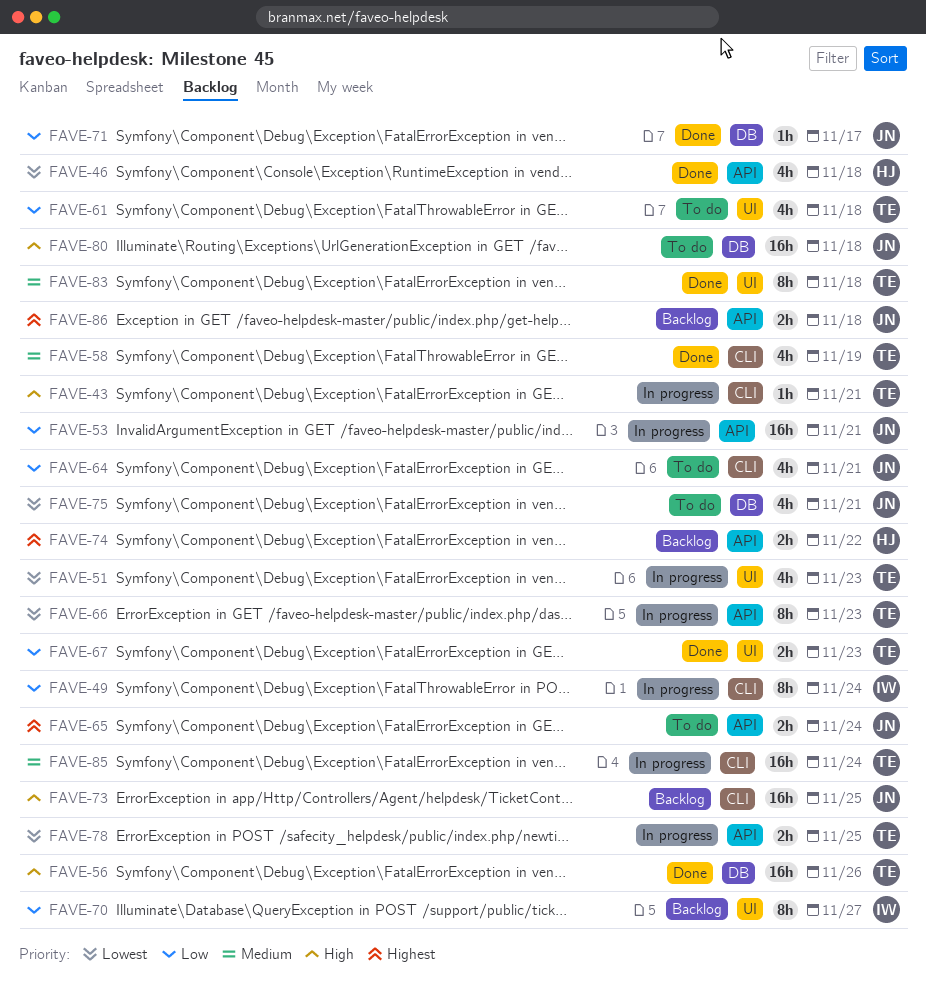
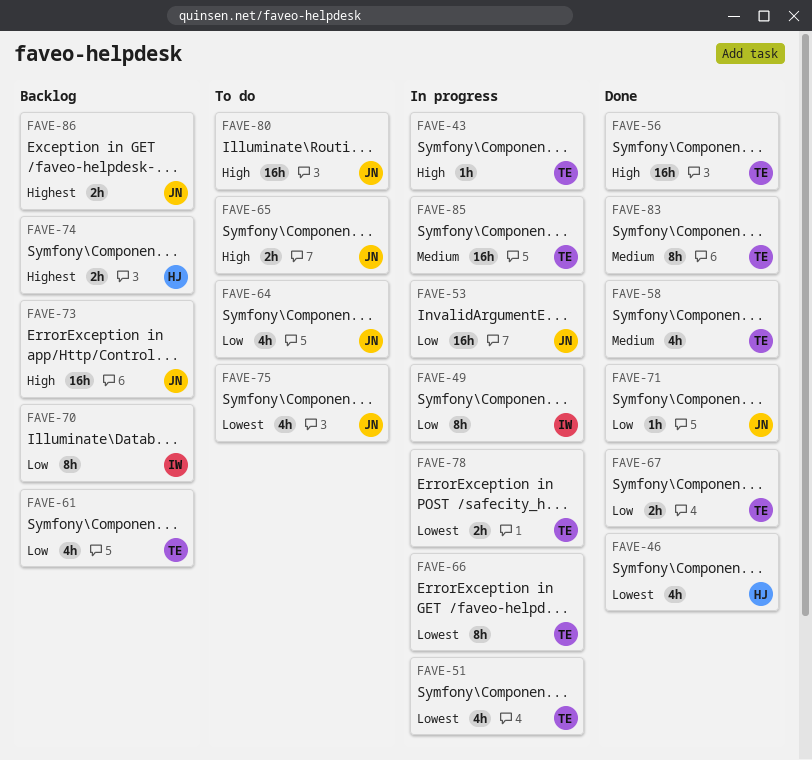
FAVE-61, status: To do -> Backlog
FAVE-65, priority: Highest -> High

